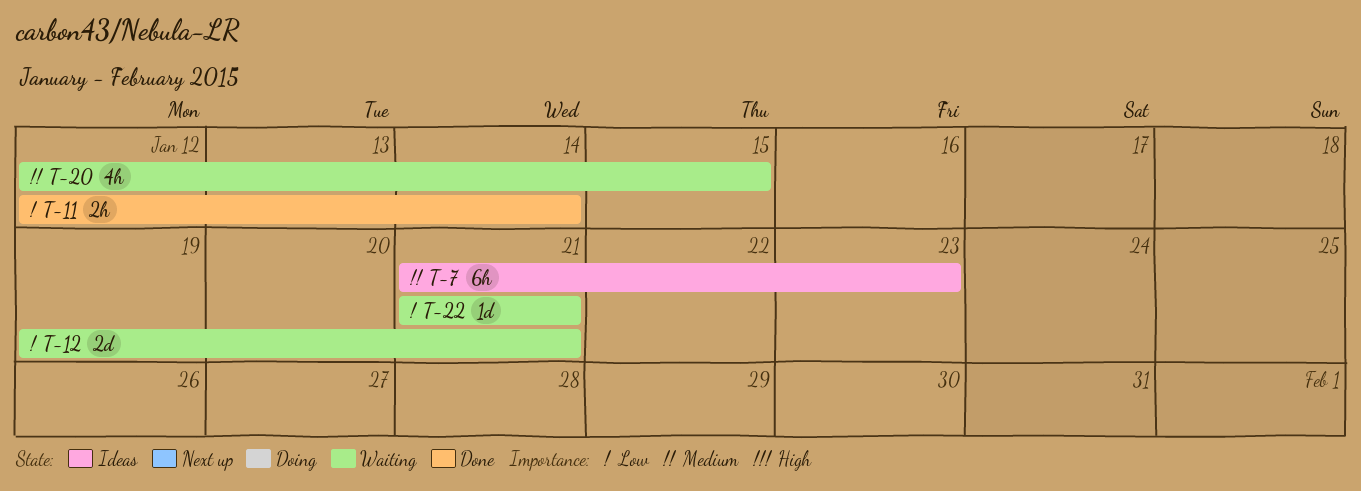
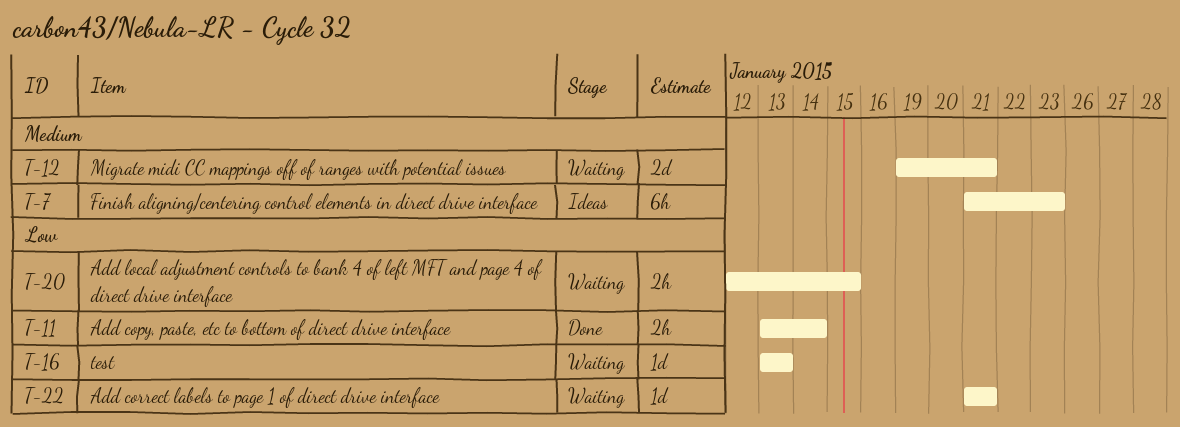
T-11, start: Jan 12 -> Jan 13
T-12, priority: Low -> Medium
T-16: none -> present
T-20, priority: Medium -> Low
T-20, estimate: 4h -> 2h

